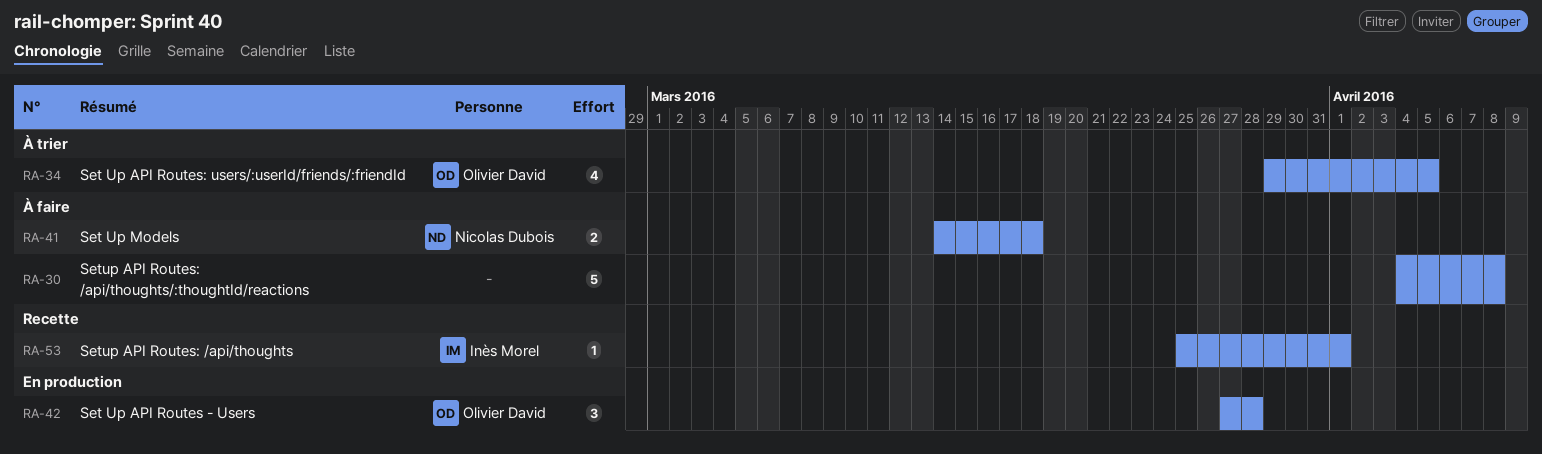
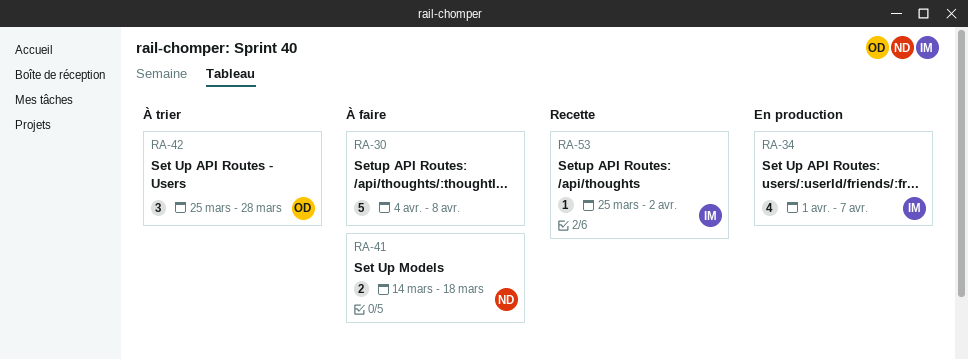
RA-34, status: À trier -> En production
RA-34, owner: Olivier David -> Inès Morel
RA-34, start: Mar 29 -> Apr 1
RA-34, due: Apr 5 -> Apr 7
RA-42, status: En production -> À trier
RA-42, start: Mar 27 -> Mar 25
RA-53, due: Apr 1 -> Apr 2

